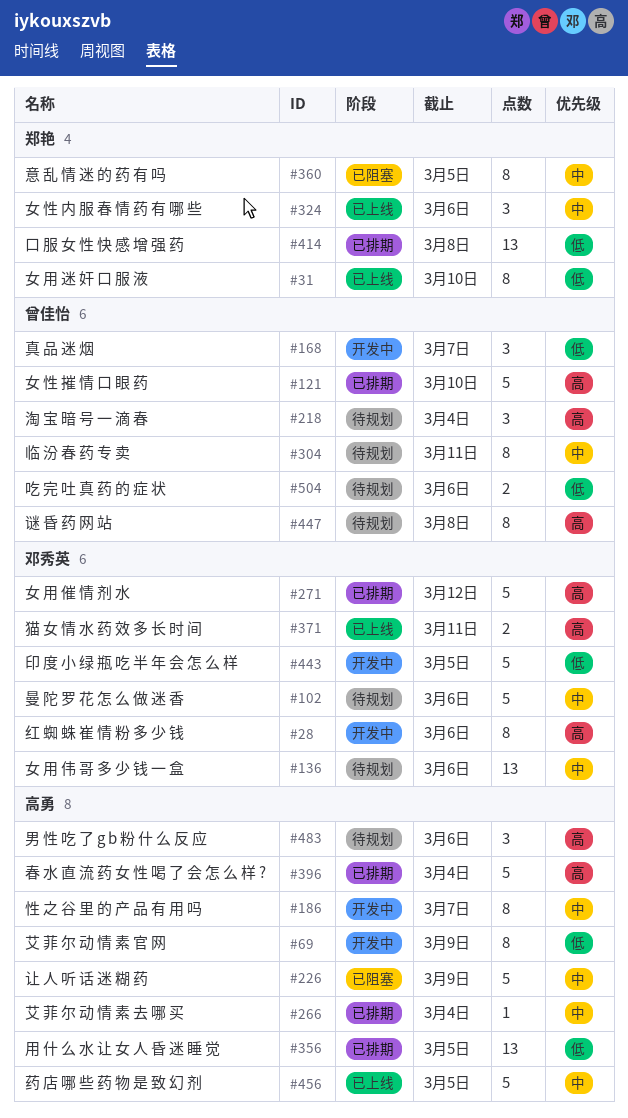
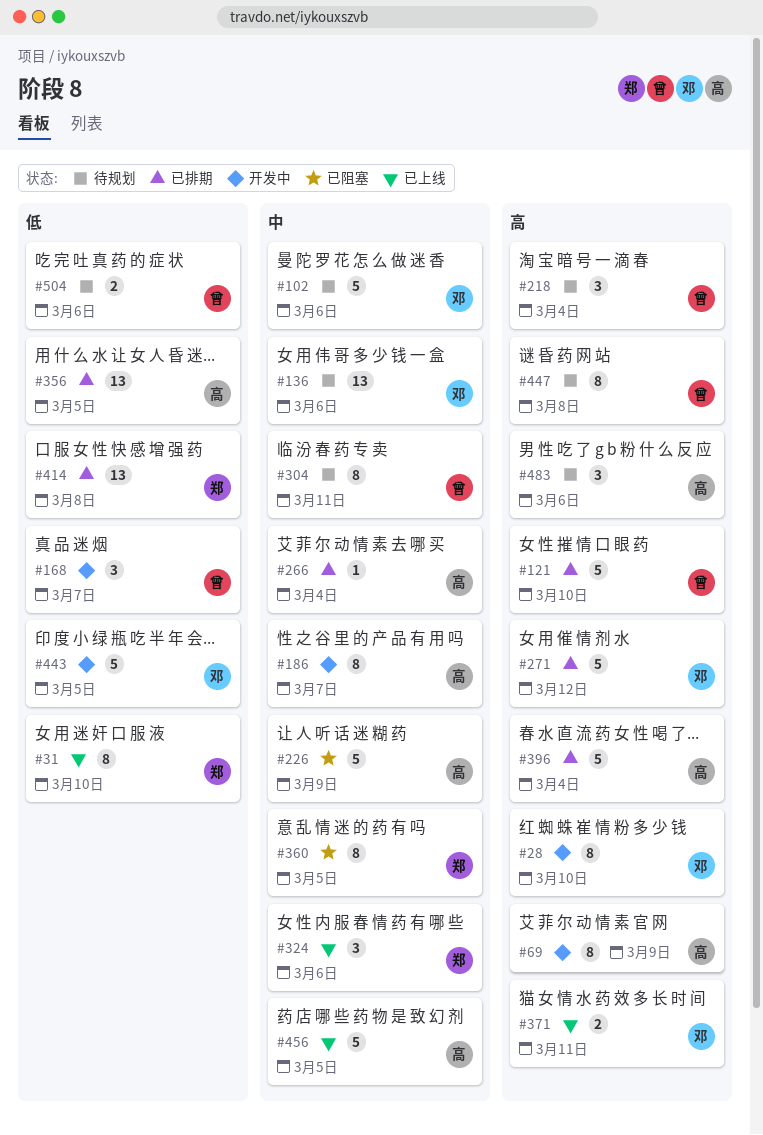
#28, due: Mar 6 -> Mar 10
#69, priority: 低 -> 高

